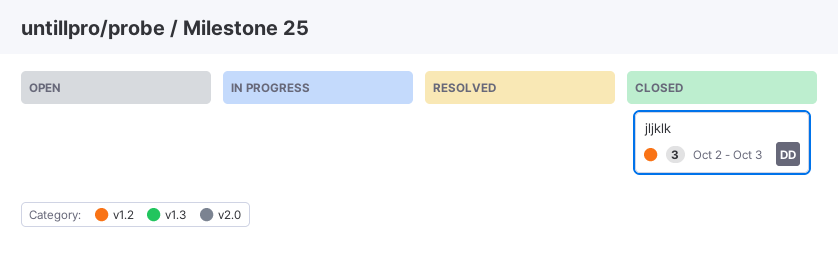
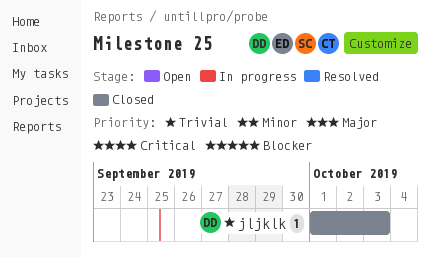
jljklk, estimate: 3 -> 1
jljklk, start: Oct 2 -> Oct 1

